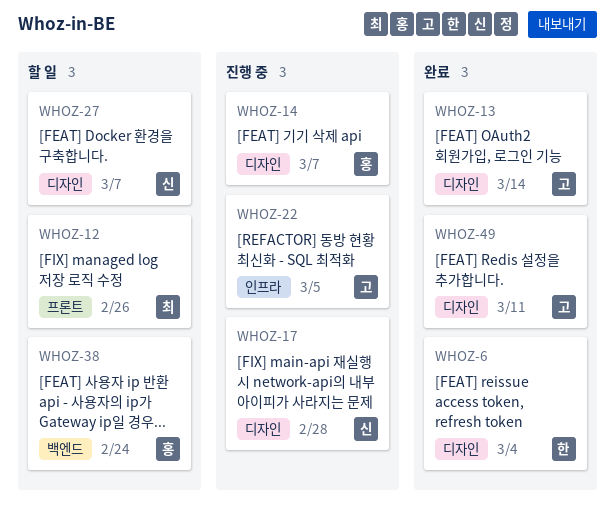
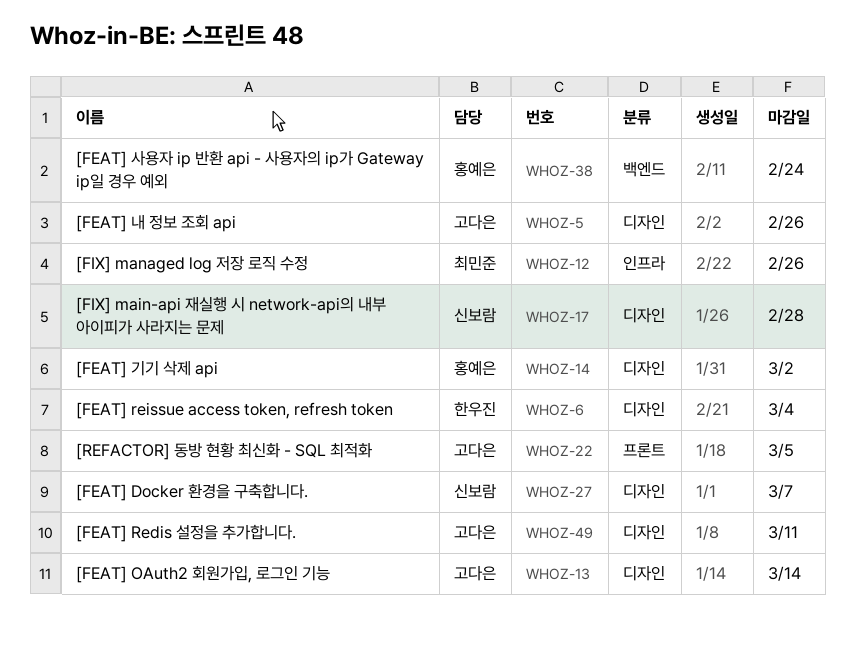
WHOZ-5: none -> present
WHOZ-12, label: 프론트 -> 인프라
WHOZ-14, due: Mar 7 -> Mar 2
WHOZ-22, label: 인프라 -> 프론트

